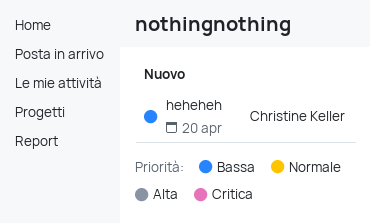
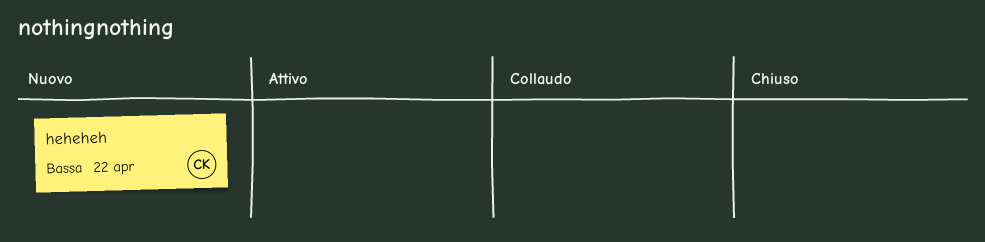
heheheh, due: Apr 20 -> Apr 22

